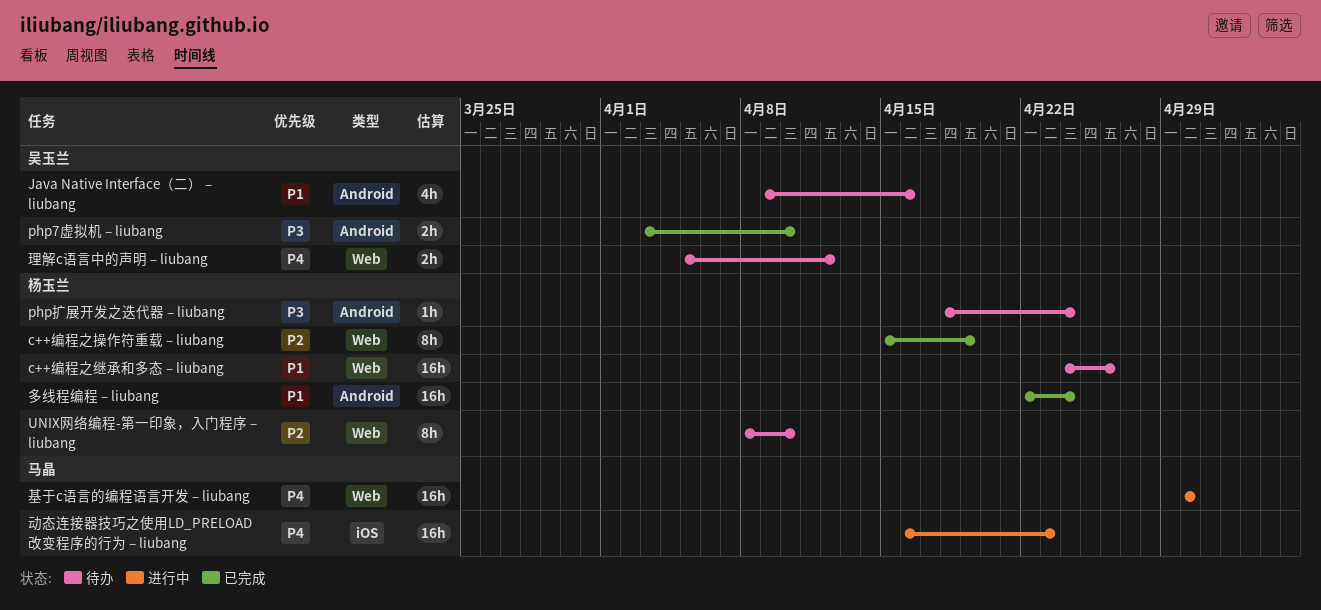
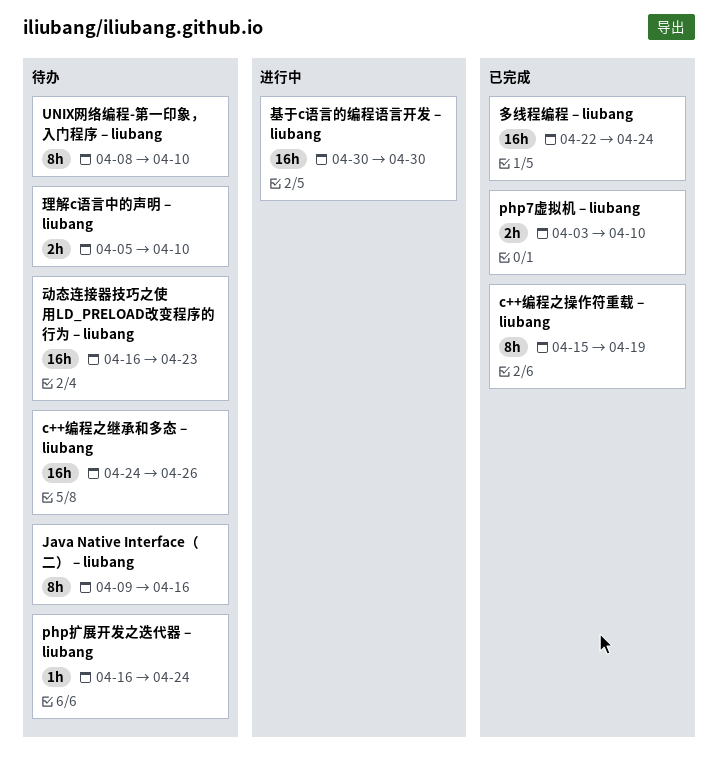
Java Native Interface（二） – liubang, estimate: 4h -> 8h
php扩展开发之迭代器 – liubang, start: Apr 18 -> Apr 16
动态连接器技巧之使用LD_PRELOAD改变程序的行为 – liubang, status: 进行中 -> 待办
理解c语言中的声明 – liubang, due: Apr 12 -> Apr 10

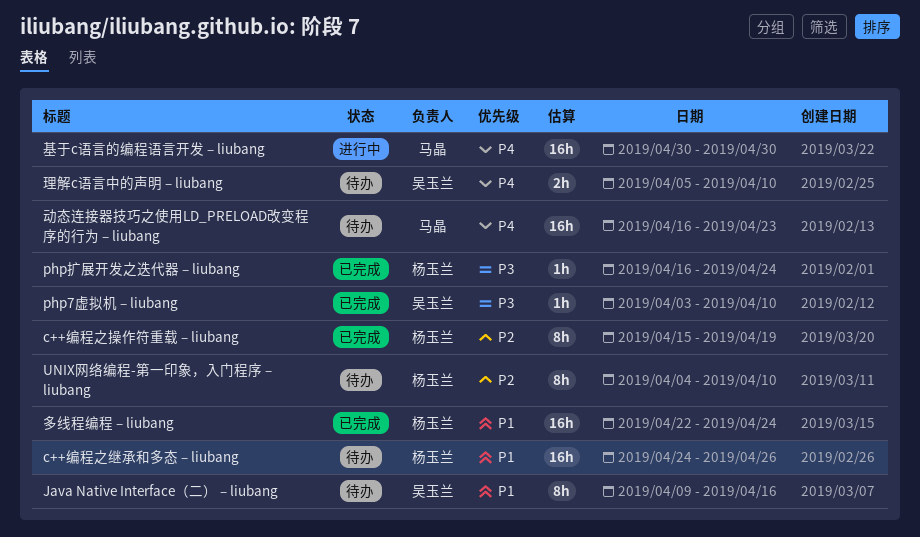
php7虚拟机 – liubang, estimate: 2h -> 1h
php扩展开发之迭代器 – liubang, status: 待办 -> 已完成
UNIX网络编程-第一印象，入门程序 – liubang, start: Apr 8 -> Apr 4

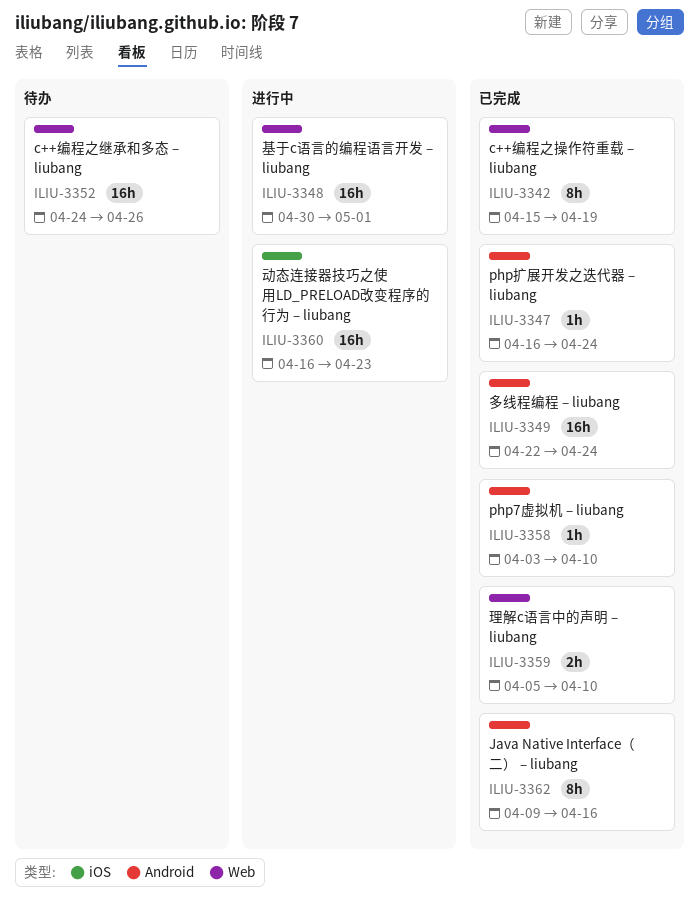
Java Native Interface（二） – liubang, status: 待办 -> 已完成
UNIX网络编程-第一印象，入门程序 – liubang: present -> none
动态连接器技巧之使用LD_PRELOAD改变程序的行为 – liubang, status: 待办 -> 进行中
基于c语言的编程语言开发 – liubang, due: Apr 30 -> May 1
理解c语言中的声明 – liubang, status: 待办 -> 已完成

